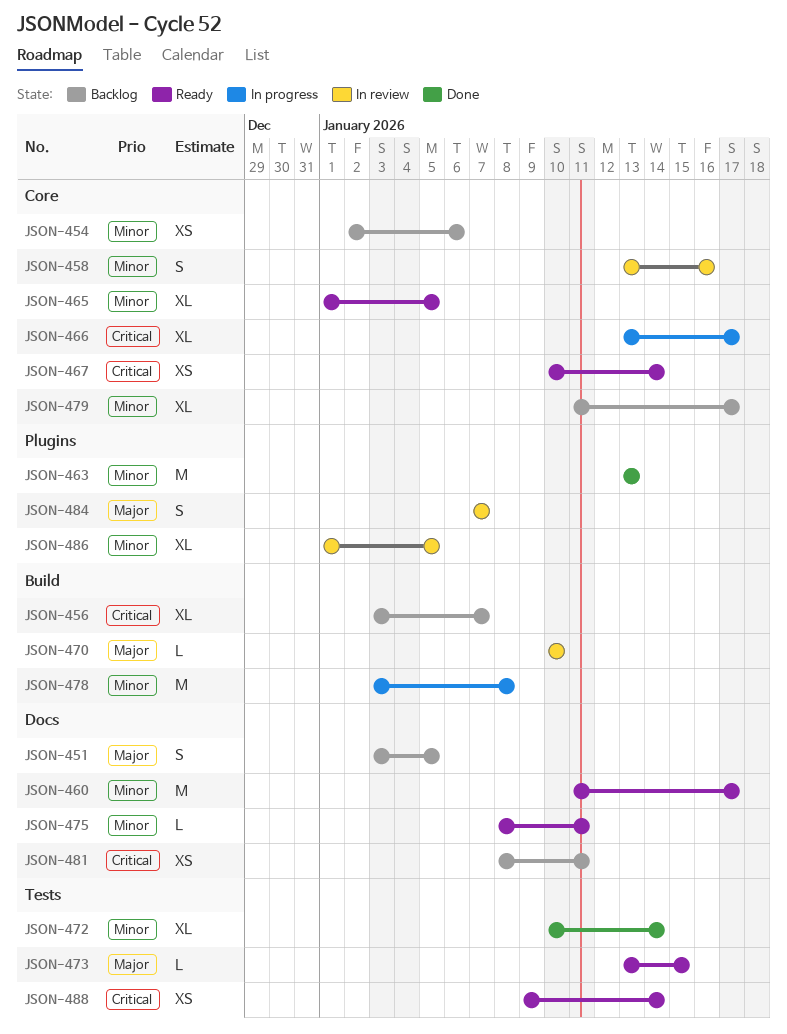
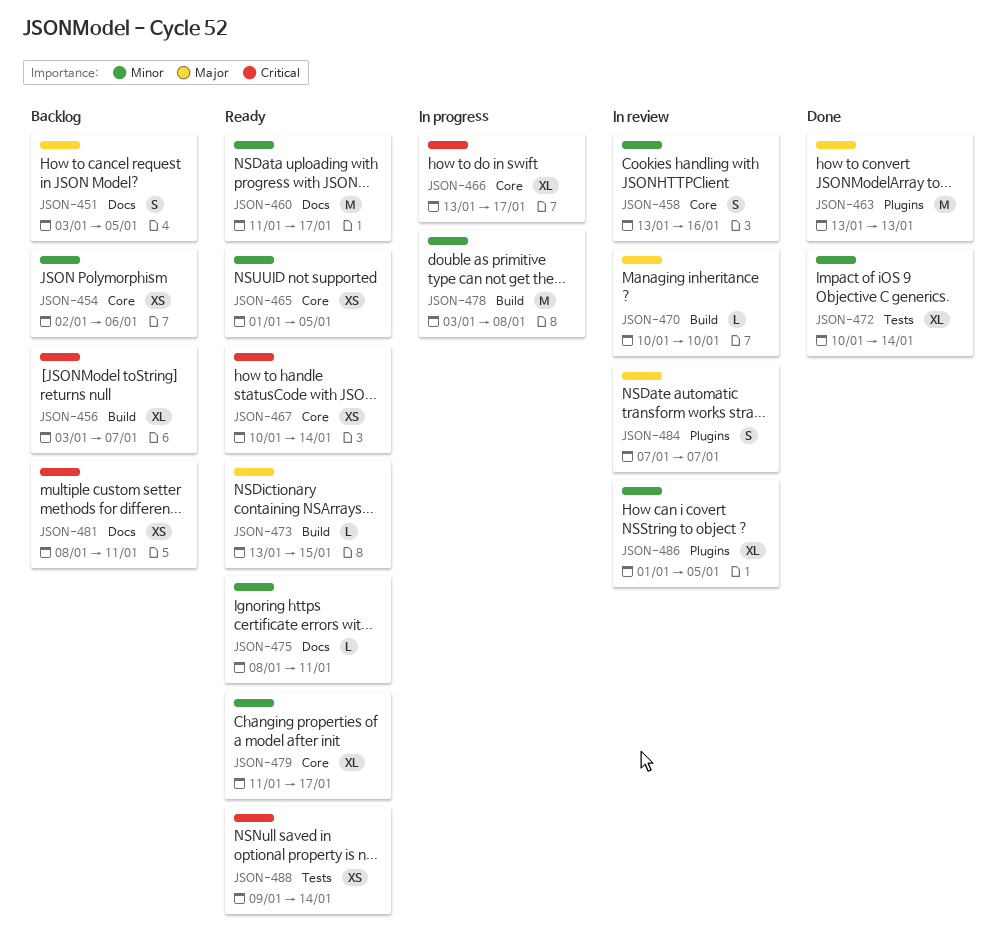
JSON-463, priority: Minor -> Major
JSON-465, estimate: XL -> XS
JSON-473, label: Tests -> Build
JSON-479, status: Backlog -> Ready

